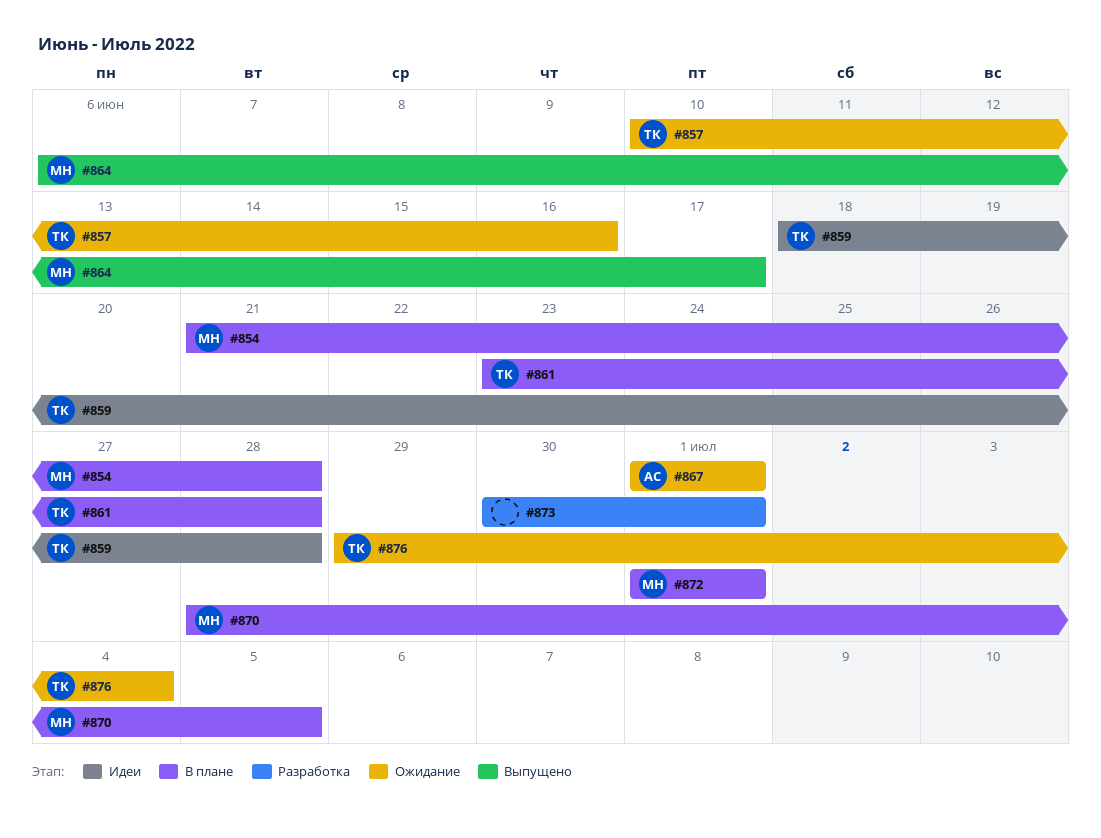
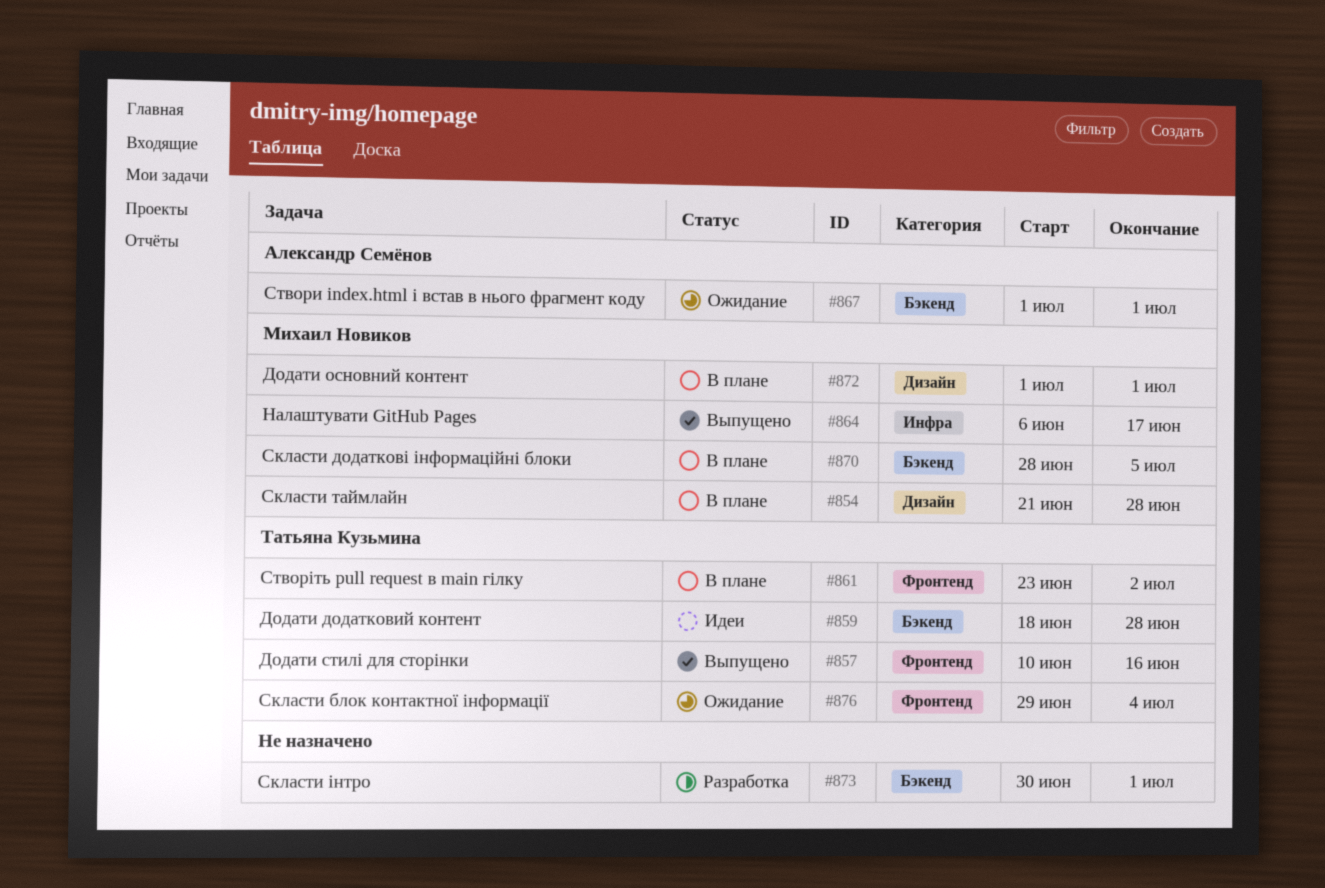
#857, status: Ожидание -> Выпущено
#861, due: Jun 28 -> Jul 2

